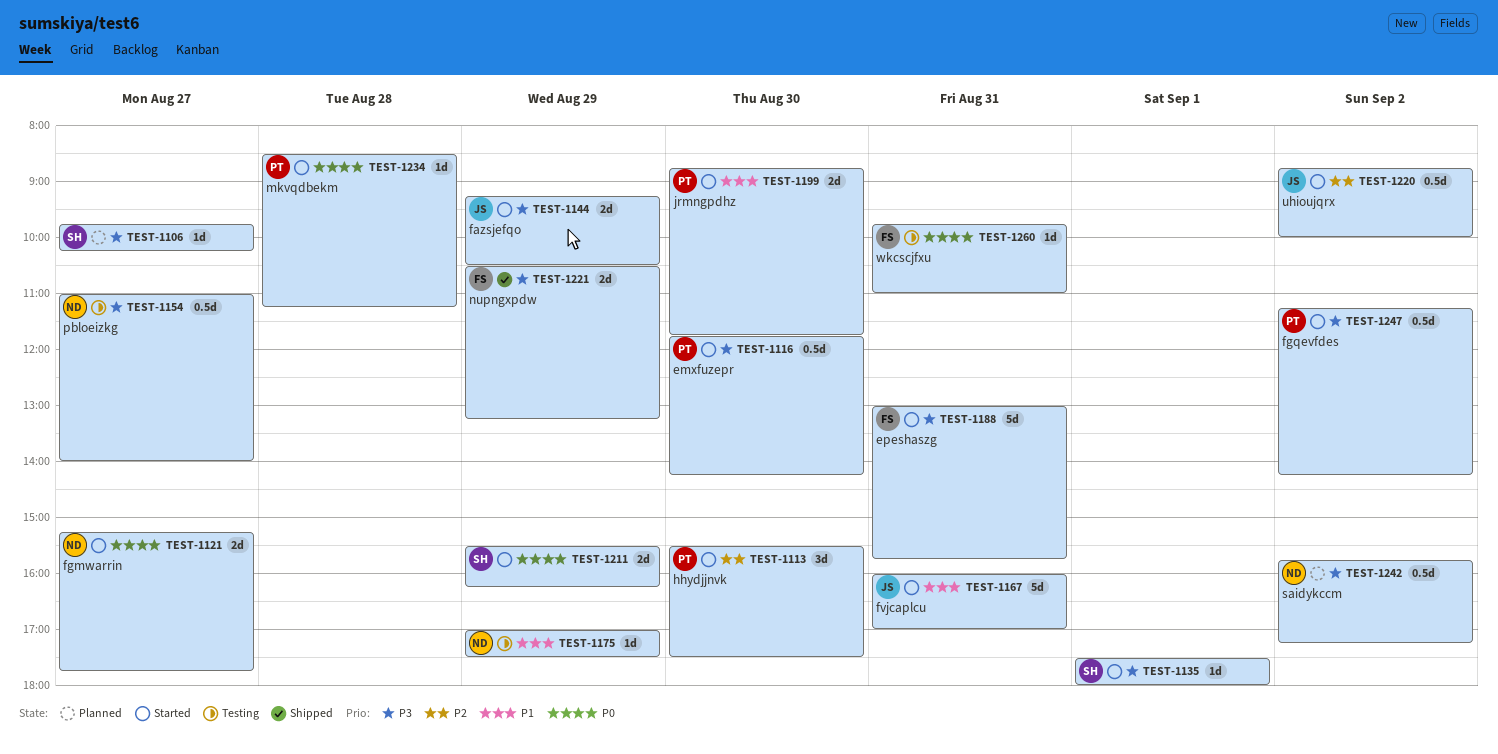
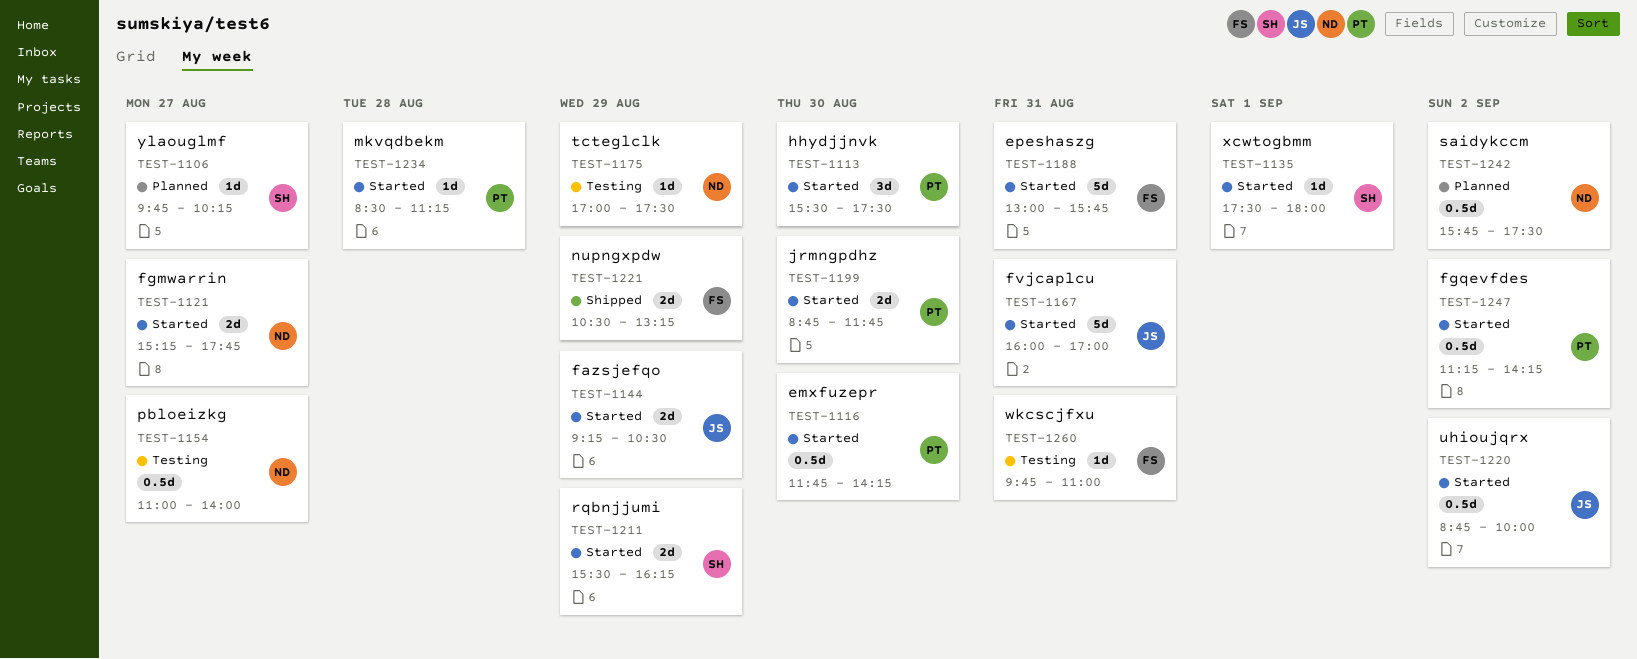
TEST-1242, ends: 17:15 -> 17:30

